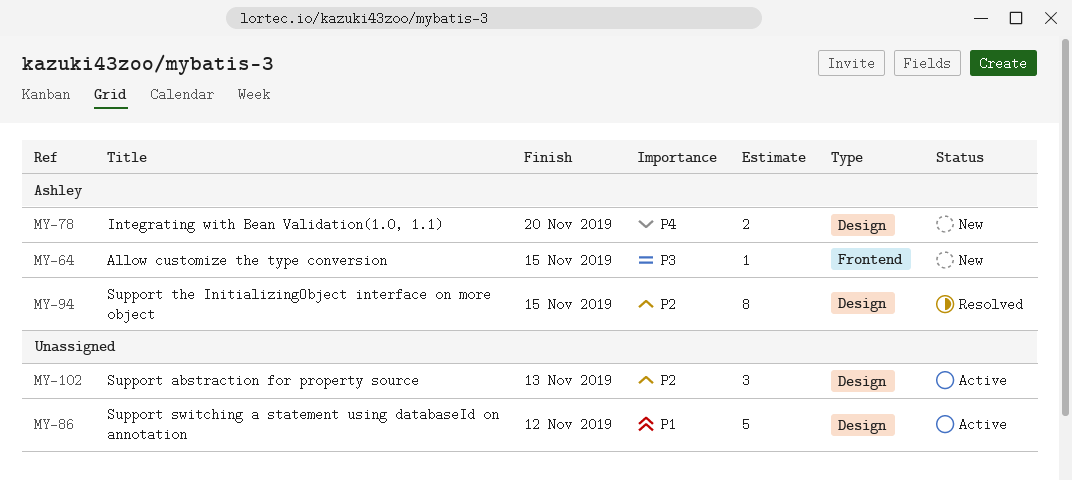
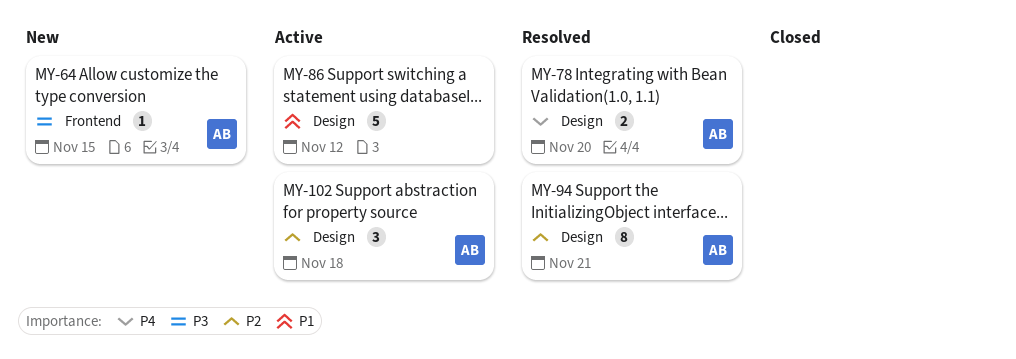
MY-78, status: New -> Resolved
MY-94, due: Nov 15 -> Nov 21
MY-102, owner: none -> Ashley
MY-102, due: Nov 13 -> Nov 18

